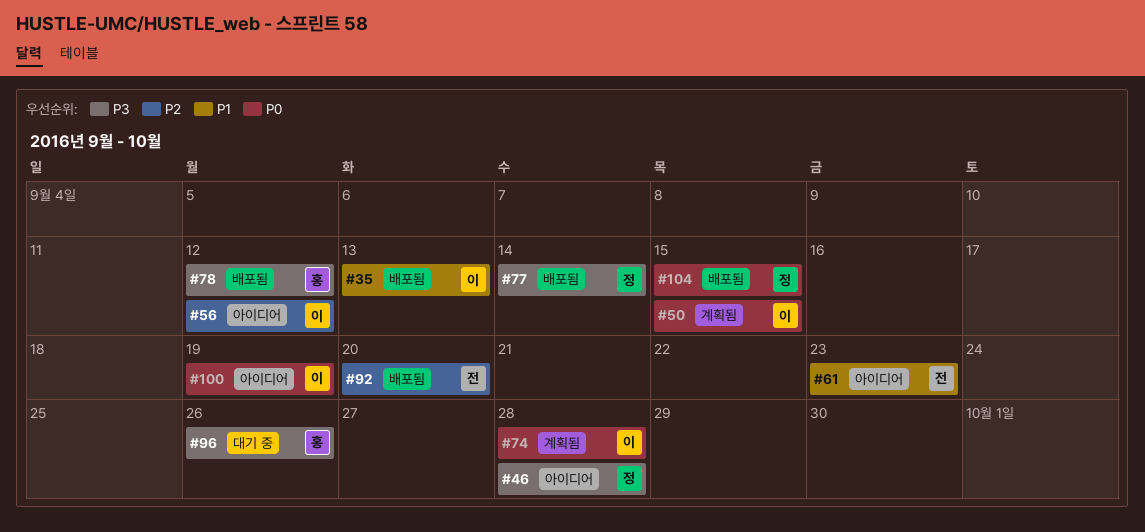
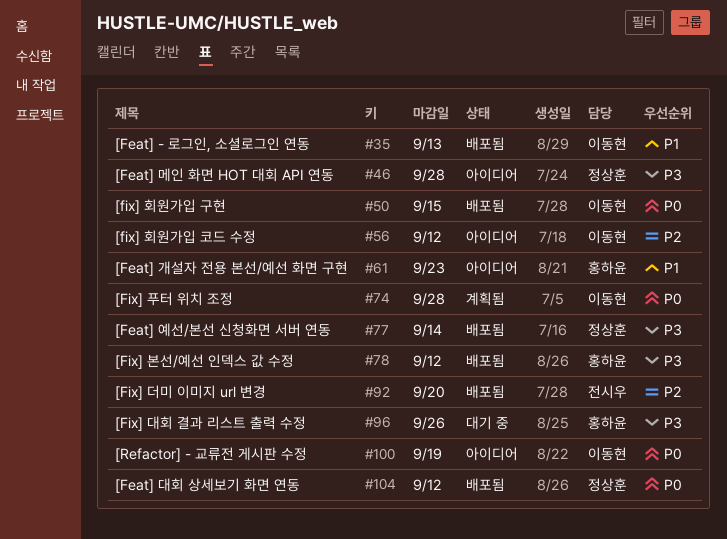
#50, status: 계획됨 -> 배포됨
#61, owner: 전시우 -> 홍하윤
#104, due: Sep 15 -> Sep 12

